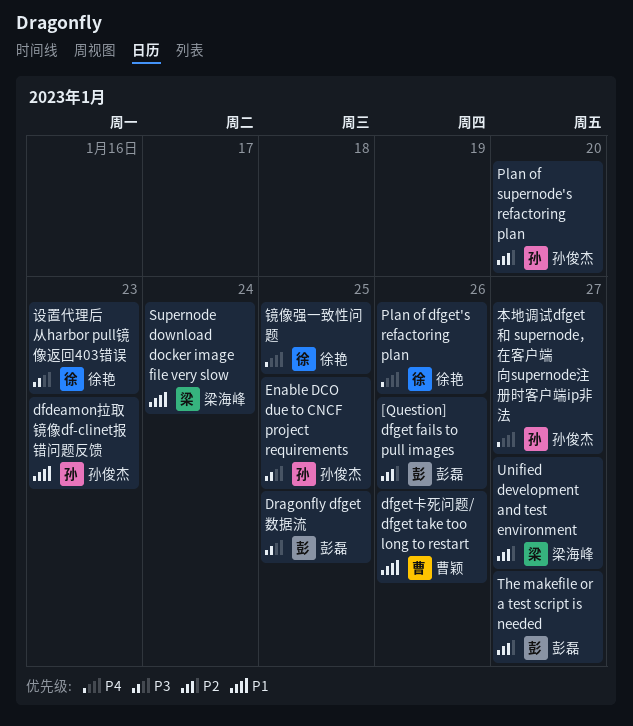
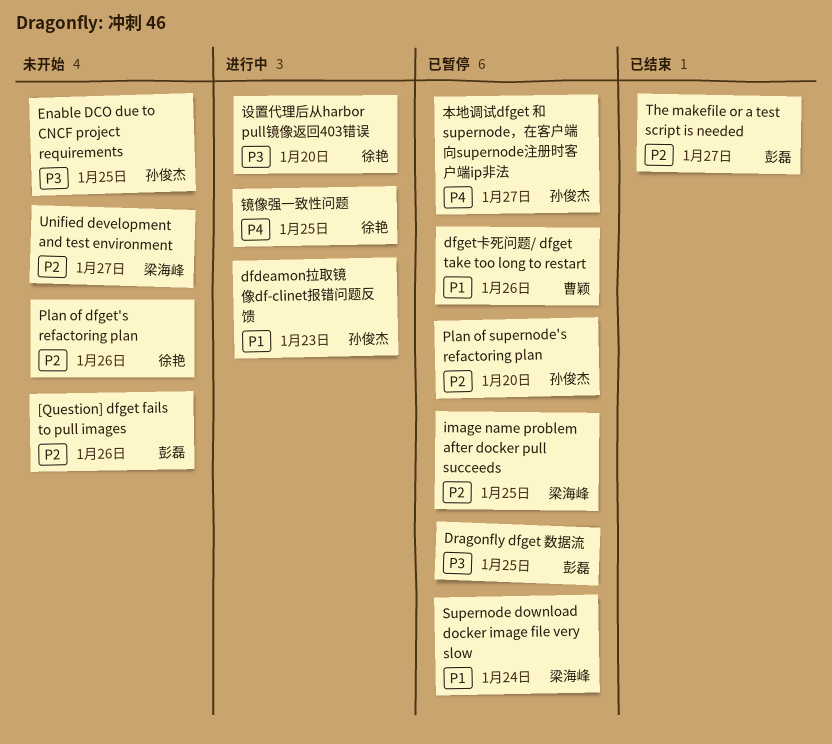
image name problem after docker pull succeeds: none -> present
Plan of dfget's refactoring plan, priority: P4 -> P2
设置代理后从harbor pull镜像返回403错误, due: Jan 23 -> Jan 20

